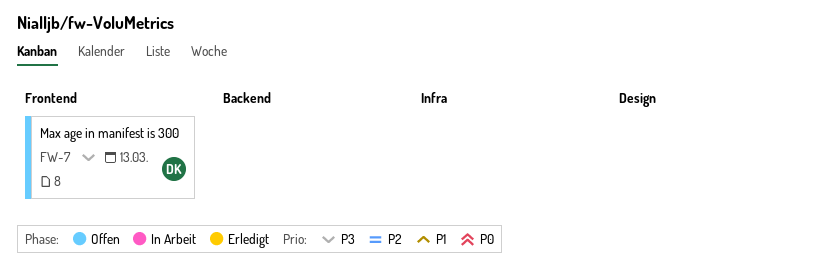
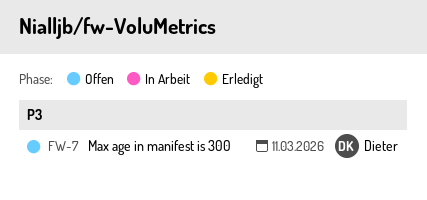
FW-7, due: Mar 13 -> Mar 11

